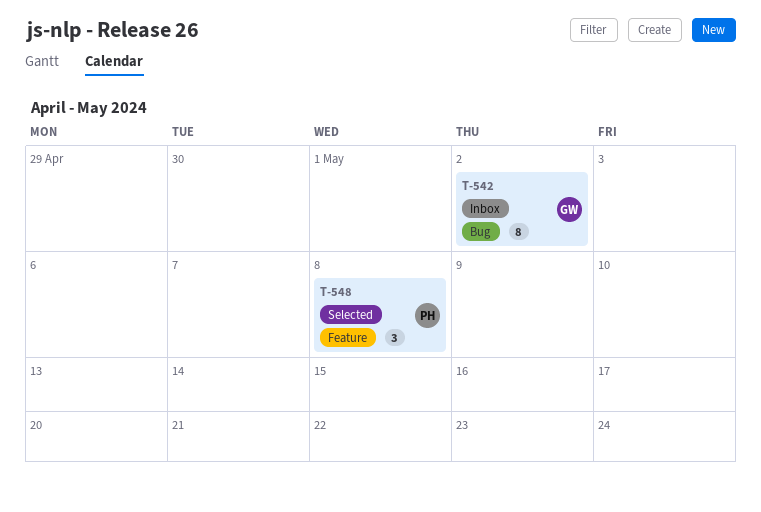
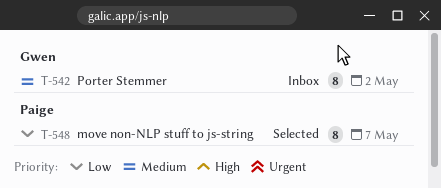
T-548, estimate: 3 -> 8
T-548, due: May 8 -> May 7

